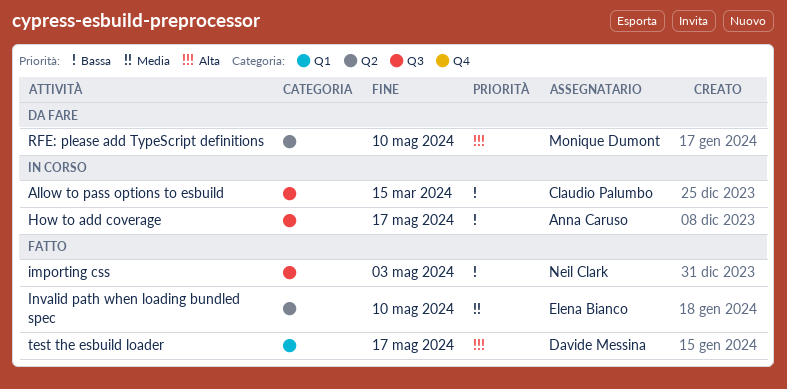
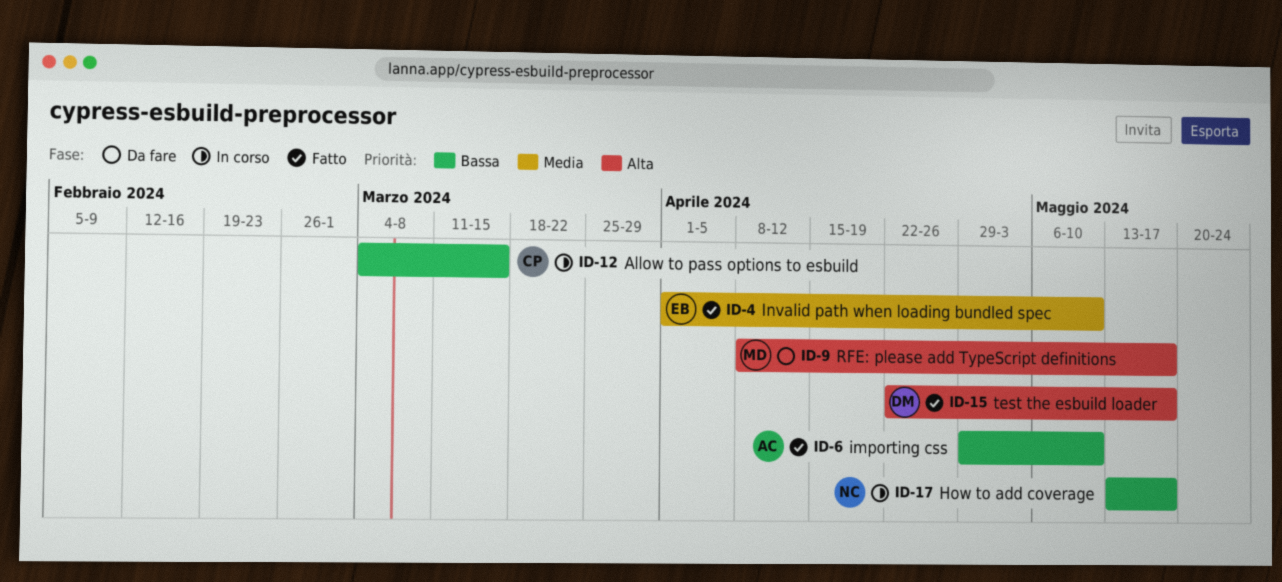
How to add coverage, owner: Anna Caruso -> Neil Clark
importing css, owner: Neil Clark -> Anna Caruso
importing css, due: May 3 -> May 10
RFE: please add TypeScript definitions, due: May 10 -> May 17

